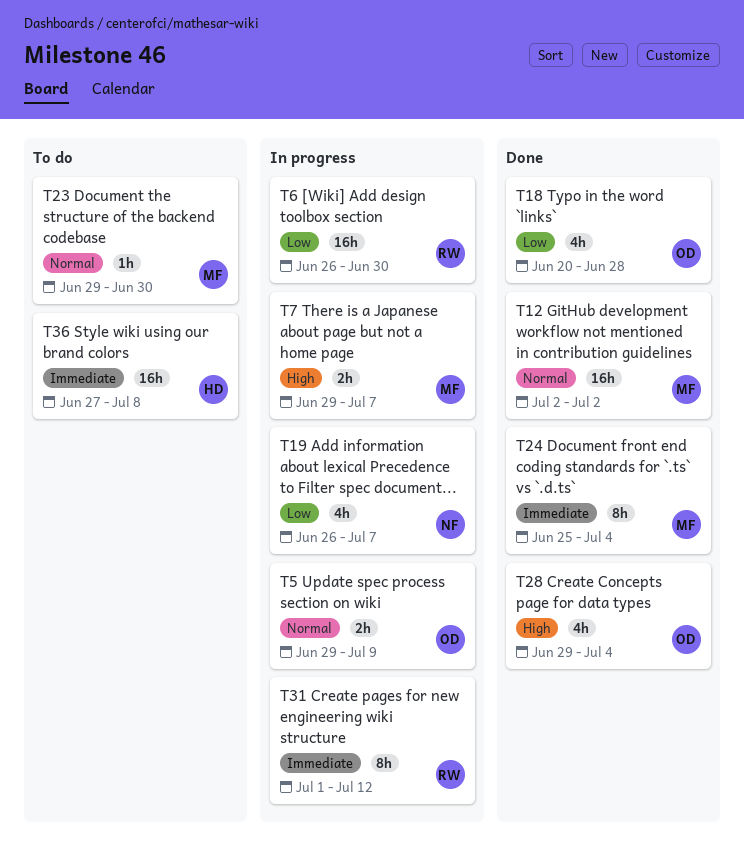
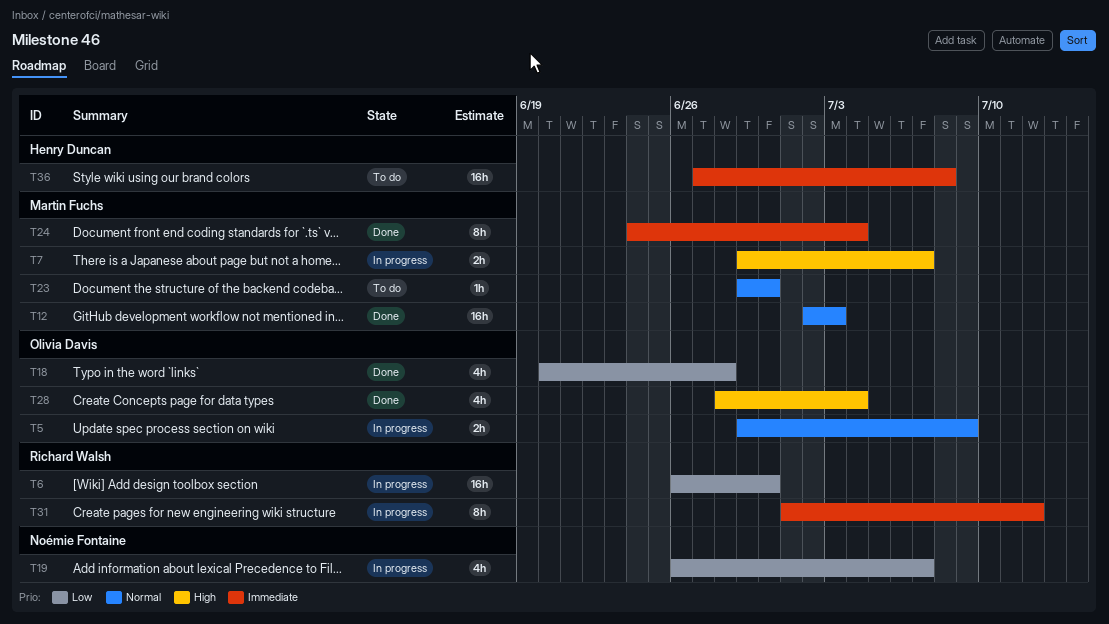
T12, due: Jul 2 -> Jul 3
T24, start: Jun 25 -> Jun 24
T28, start: Jun 29 -> Jun 28

